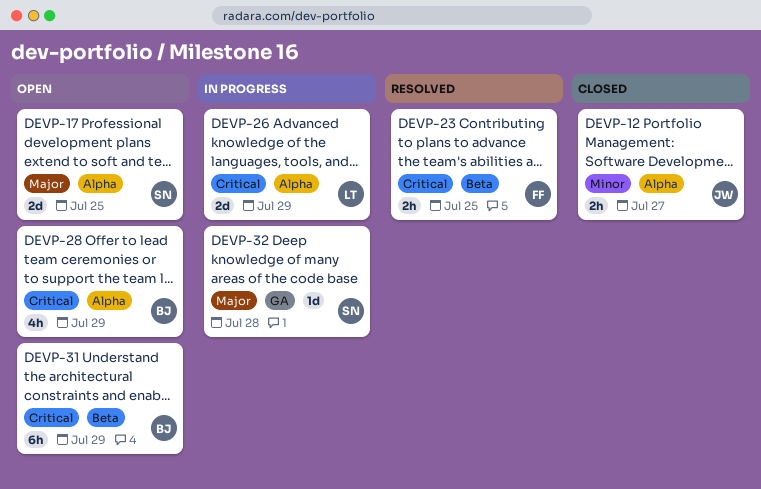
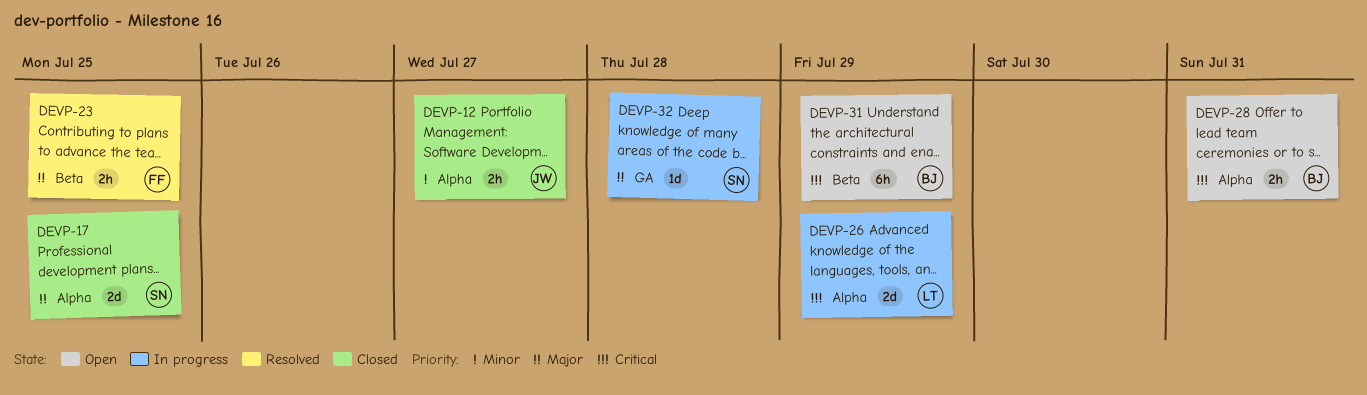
DEVP-17, status: Open -> Closed
DEVP-23, priority: Critical -> Major
DEVP-28, estimate: 4h -> 2h
DEVP-28, due: Jul 29 -> Jul 31

